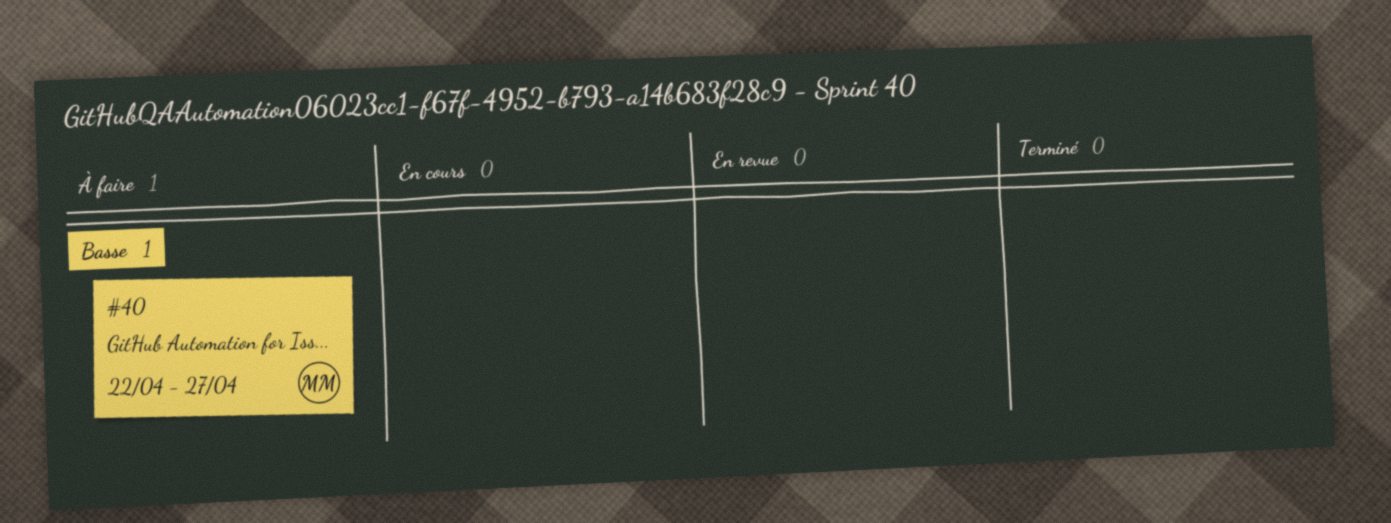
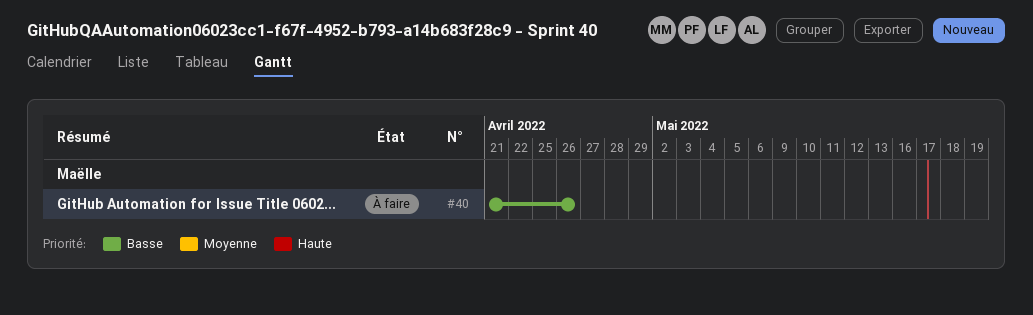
#40, start: Apr 22 -> Apr 21
#40, due: Apr 27 -> Apr 26

